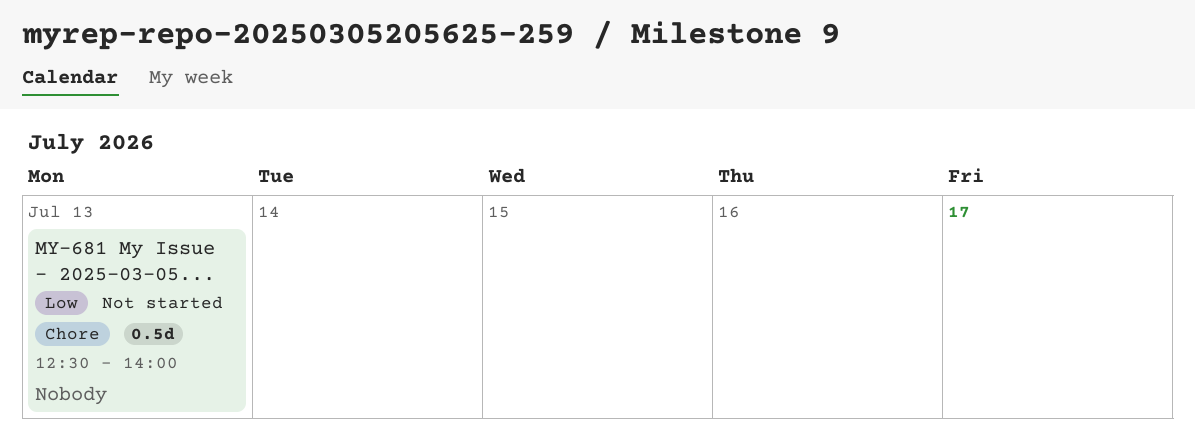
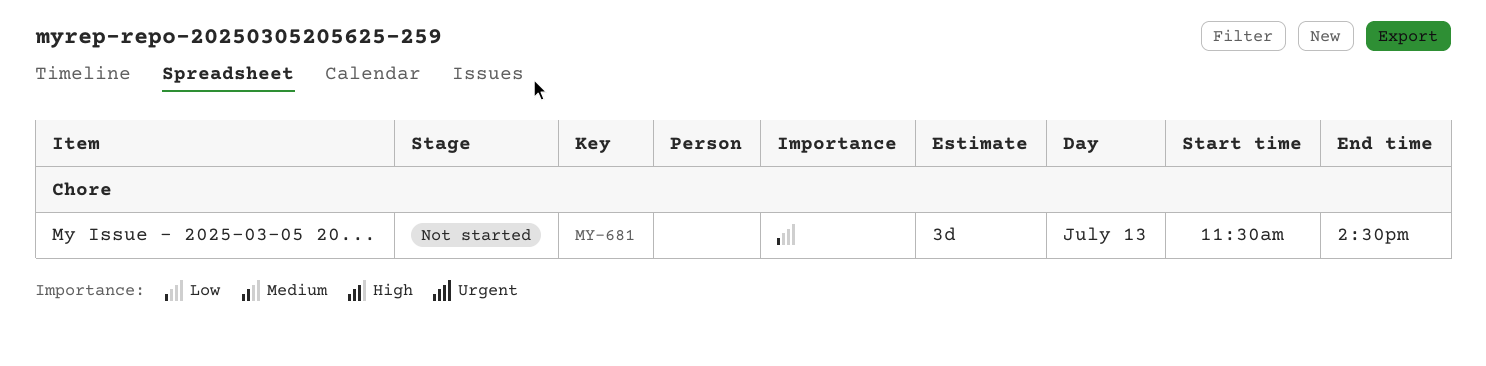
MY-681, estimate: 0.5d -> 3d
MY-681, begins: 12:30 -> 11:30
MY-681, ends: 14:00 -> 14:30

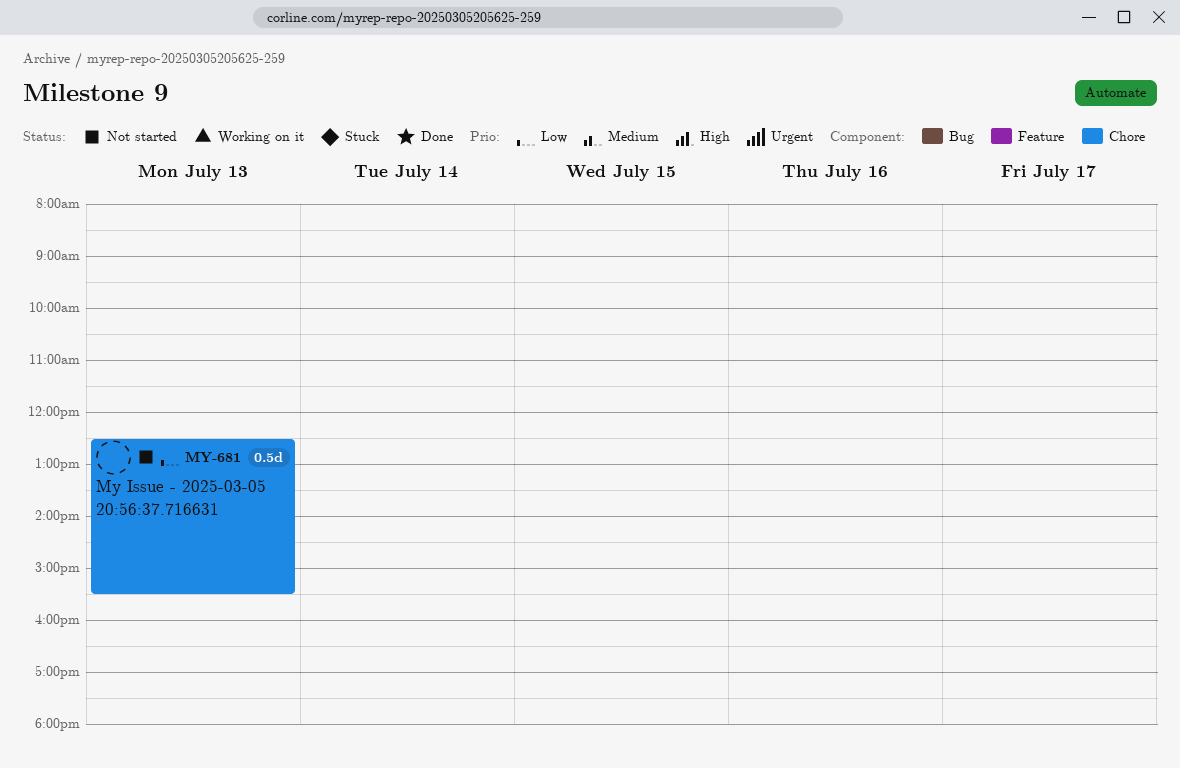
MY-681, estimate: 3d -> 0.5d
MY-681, begins: 11:30 -> 12:30
MY-681, ends: 14:30 -> 15:30

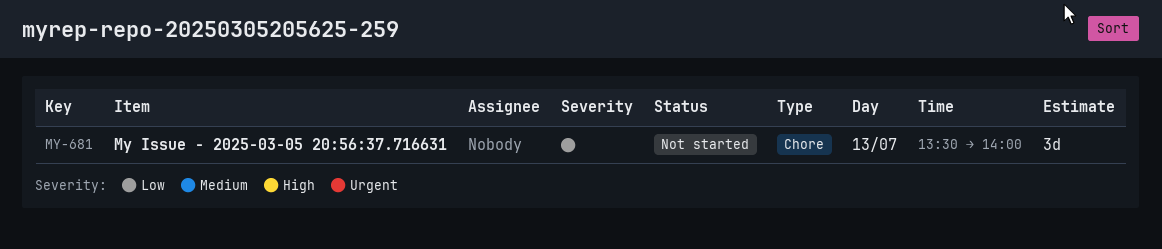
MY-681, estimate: 0.5d -> 3d
MY-681, begins: 12:30 -> 13:30
MY-681, ends: 15:30 -> 14:00

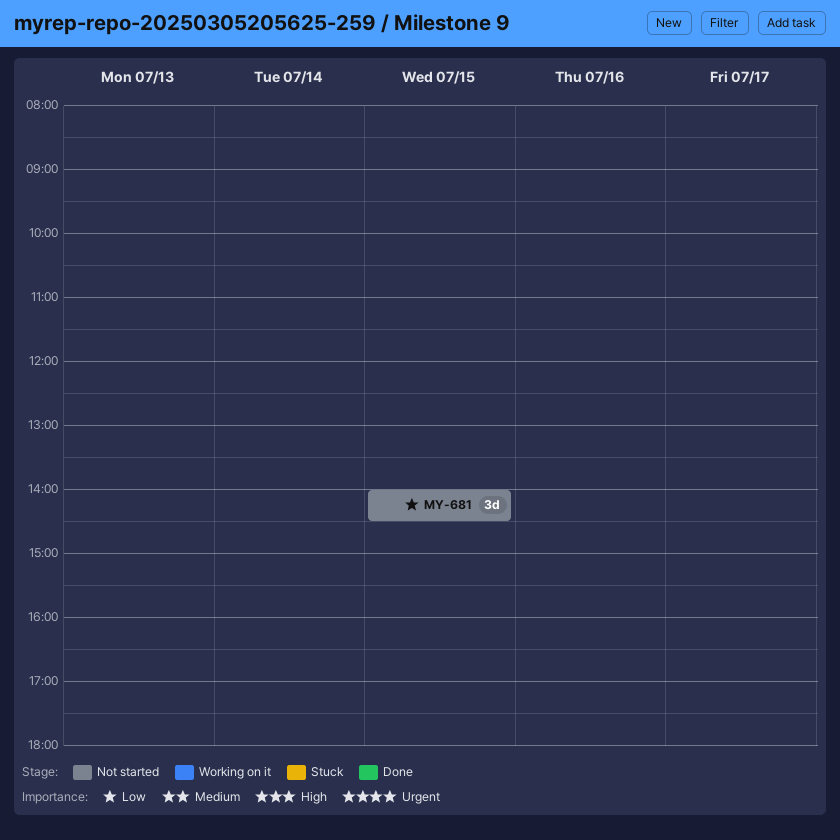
MY-681, day: Jul 13 -> Jul 15
MY-681, begins: 13:30 -> 14:00
MY-681, ends: 14:00 -> 14:30

